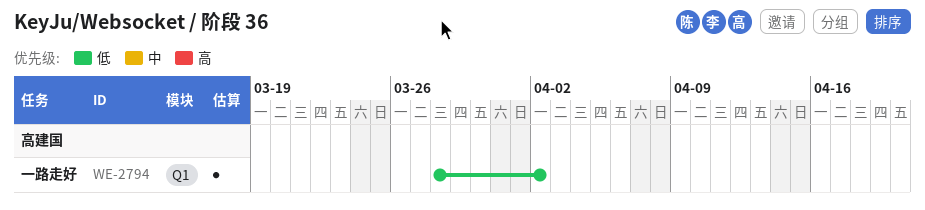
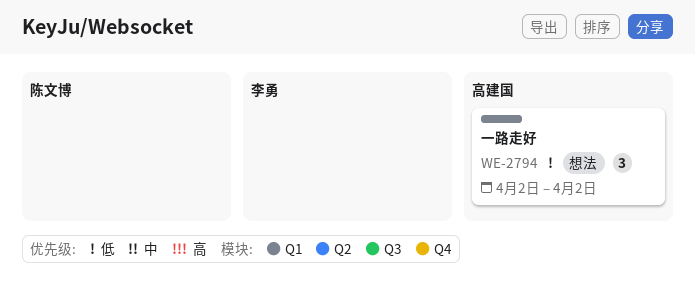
WE-2794, estimate: 1 -> 3
WE-2794, start: Mar 28 -> Apr 2

